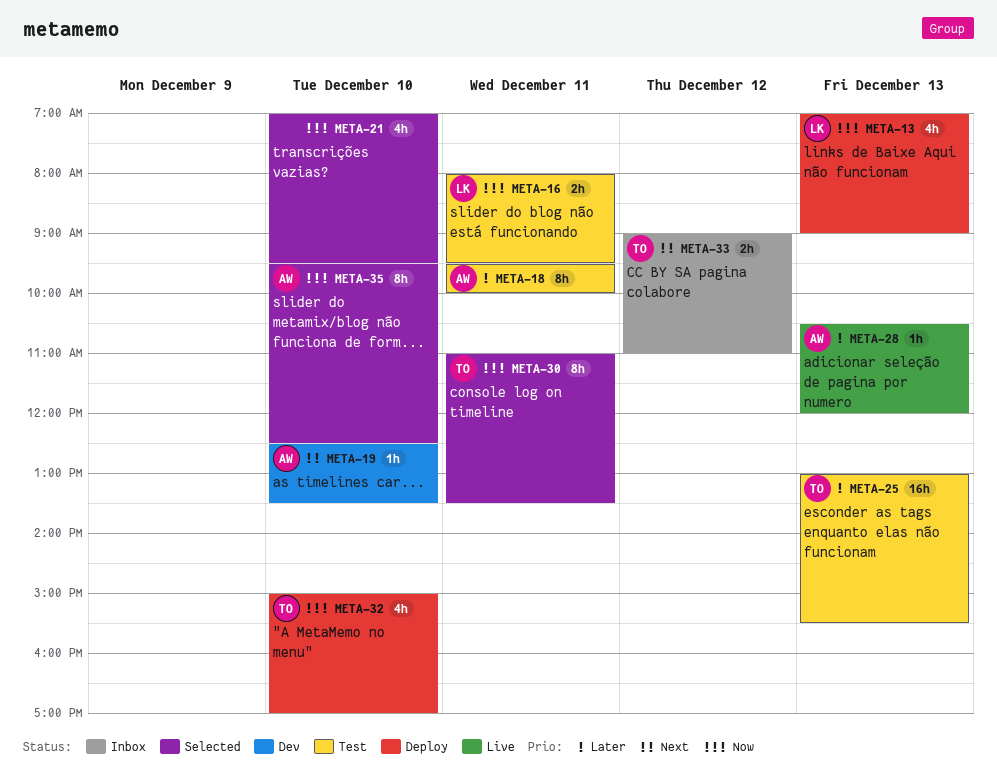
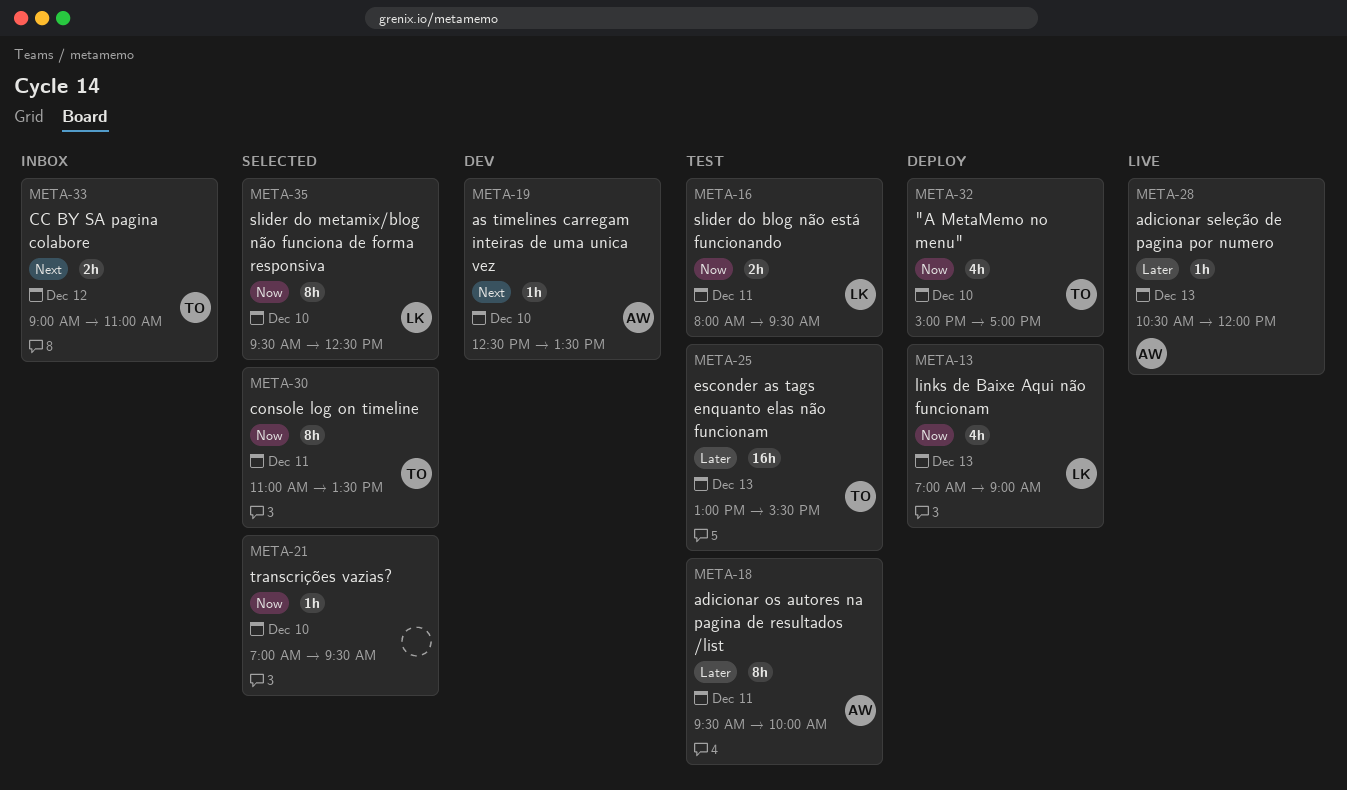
META-21, estimate: 4h -> 1h
META-35, owner: AW -> LK

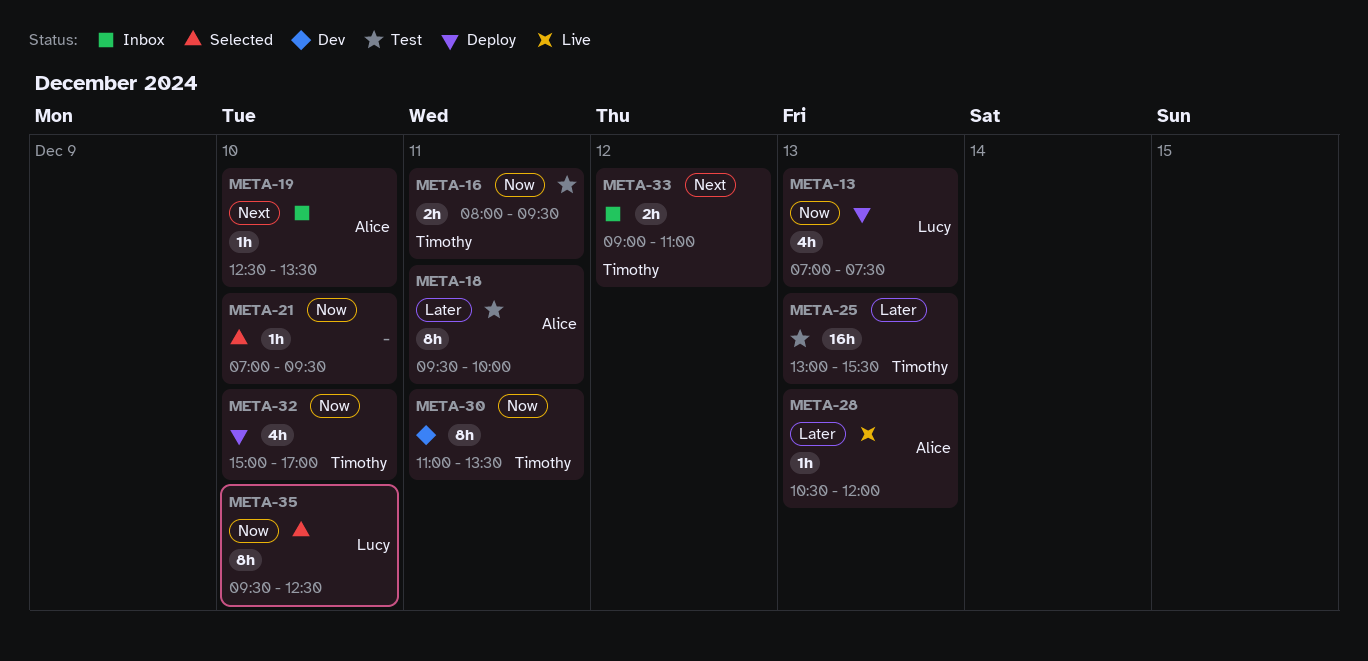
META-13, ends: 09:00 -> 07:30
META-16, owner: Lucy -> Timothy
META-19, status: Dev -> Inbox
META-30, status: Selected -> Dev

